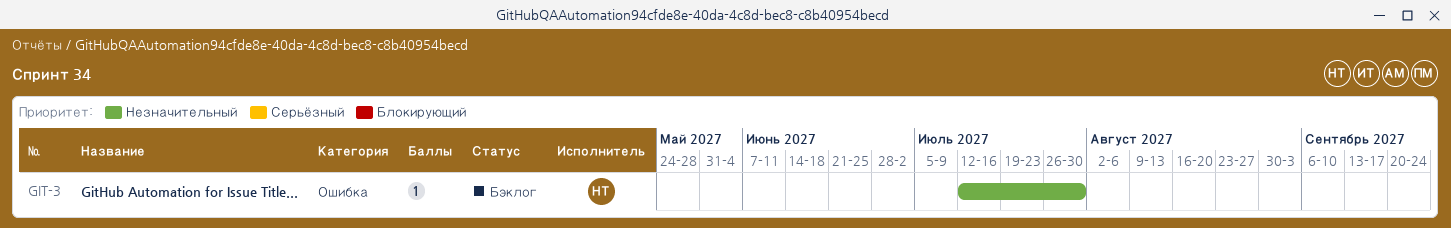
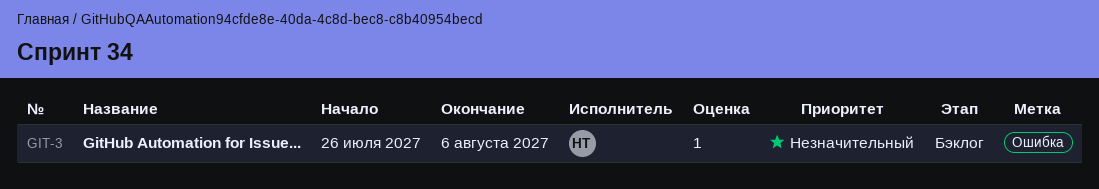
GIT-3, start: Jul 12 -> Jul 26
GIT-3, due: Jul 30 -> Aug 6

